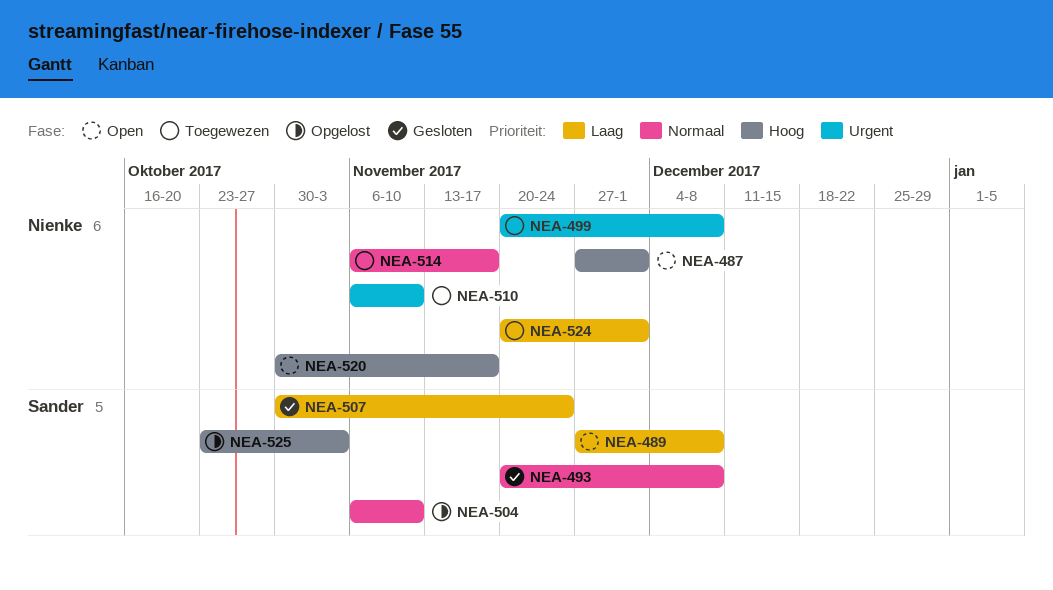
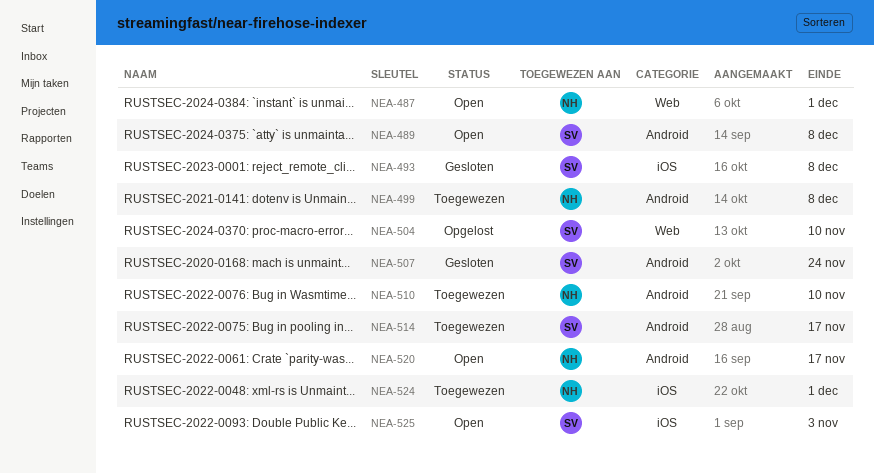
NEA-514, owner: Nienke -> Sander
NEA-525, status: Opgelost -> Open

